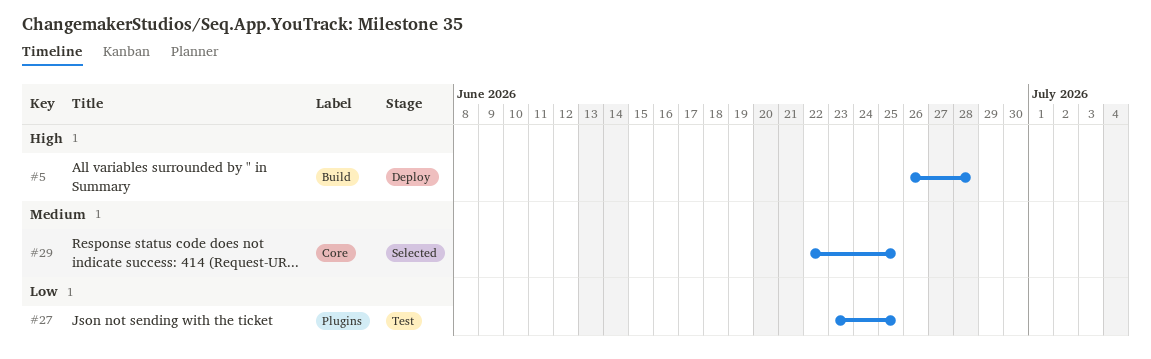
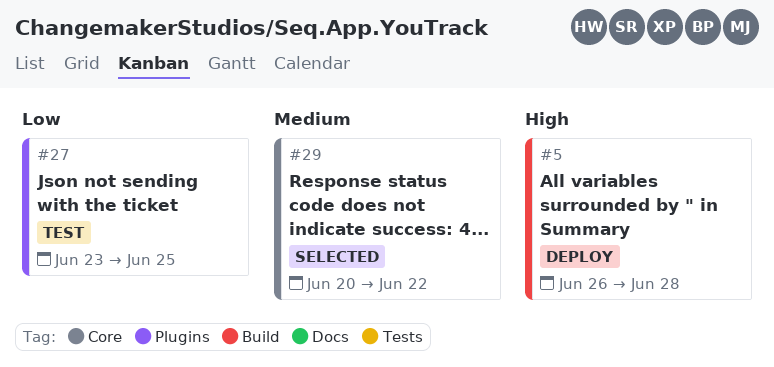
#29, start: Jun 22 -> Jun 20
#29, due: Jun 25 -> Jun 22

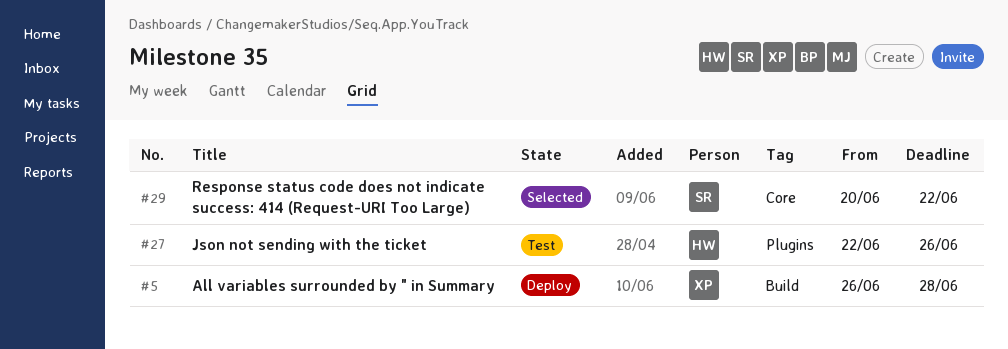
#27, start: Jun 23 -> Jun 22
#27, due: Jun 25 -> Jun 26

